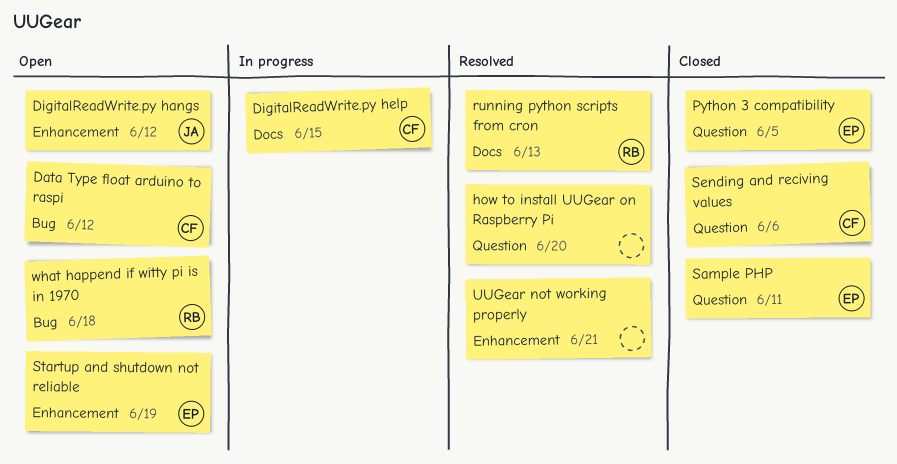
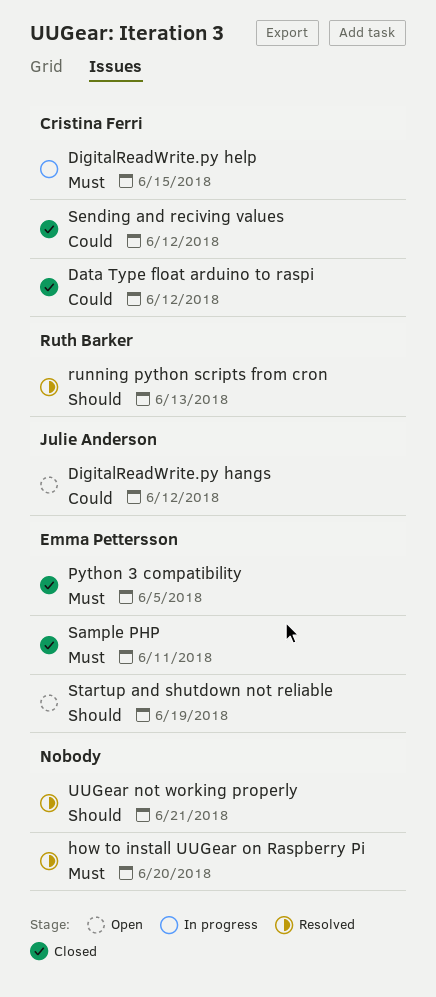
Data Type float arduino to raspi, status: Open -> Closed
Sending and reciving values, due: Jun 6 -> Jun 12
what happend if witty pi is in 1970: present -> none

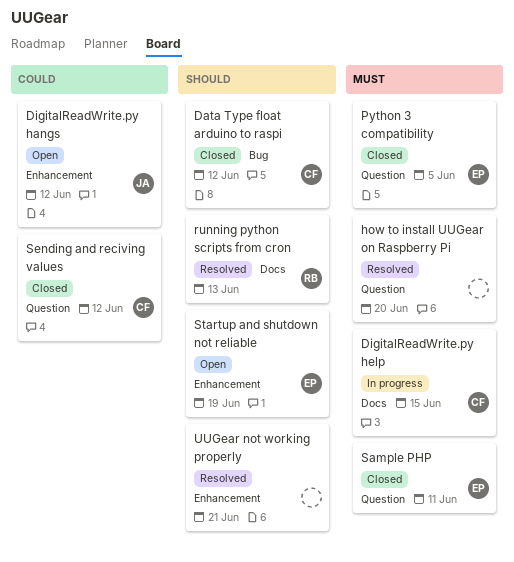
Data Type float arduino to raspi, priority: Could -> Should

